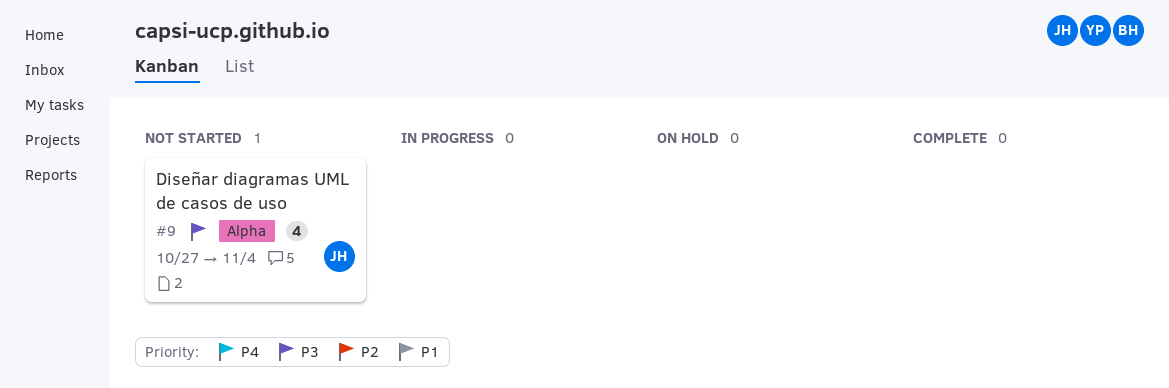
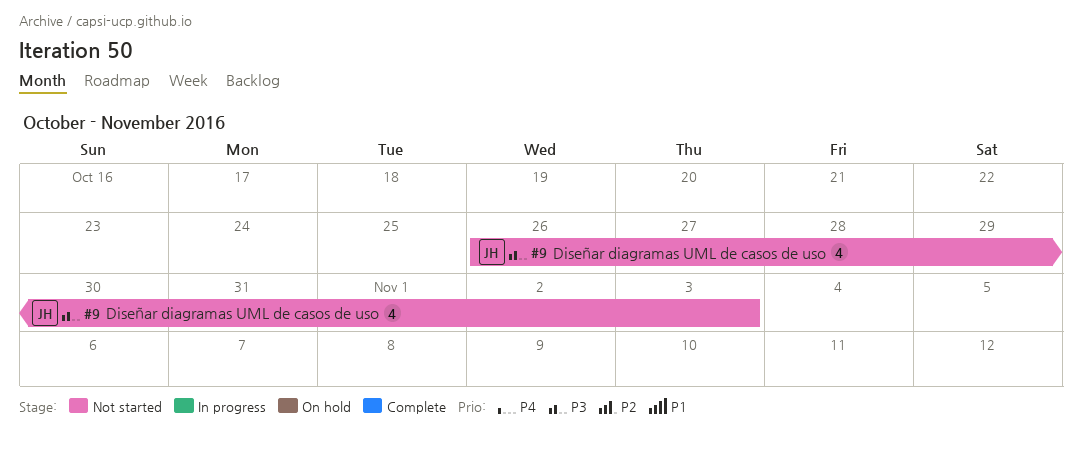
#9, start: Oct 27 -> Oct 26
#9, due: Nov 4 -> Nov 3

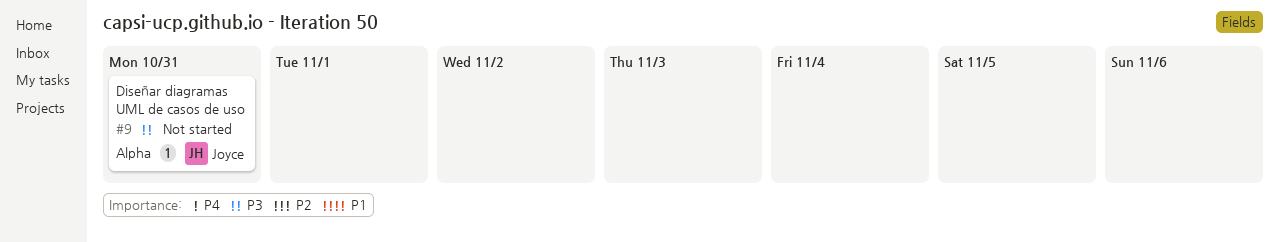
#9, estimate: 4 -> 1
#9, due: Nov 3 -> Oct 31

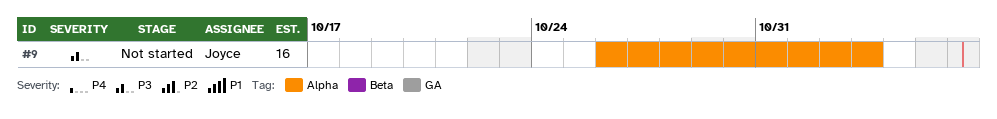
#9, estimate: 1 -> 16
#9, due: Oct 31 -> Nov 3

